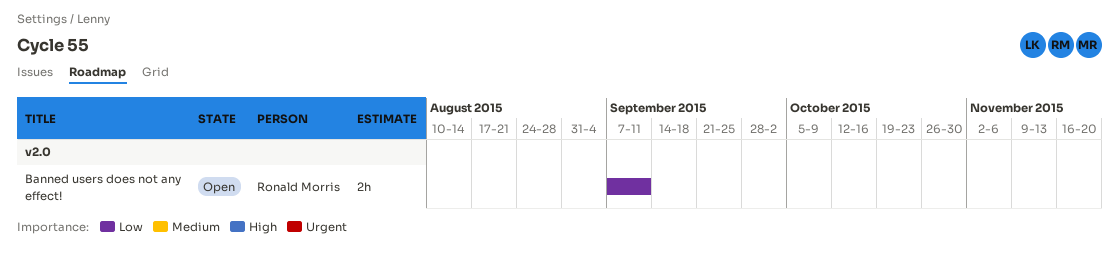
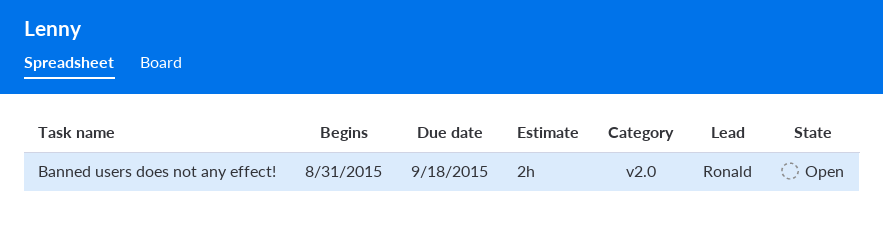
Banned users does not any effect!, start: Sep 7 -> Aug 31
Banned users does not any effect!, due: Sep 11 -> Sep 18

